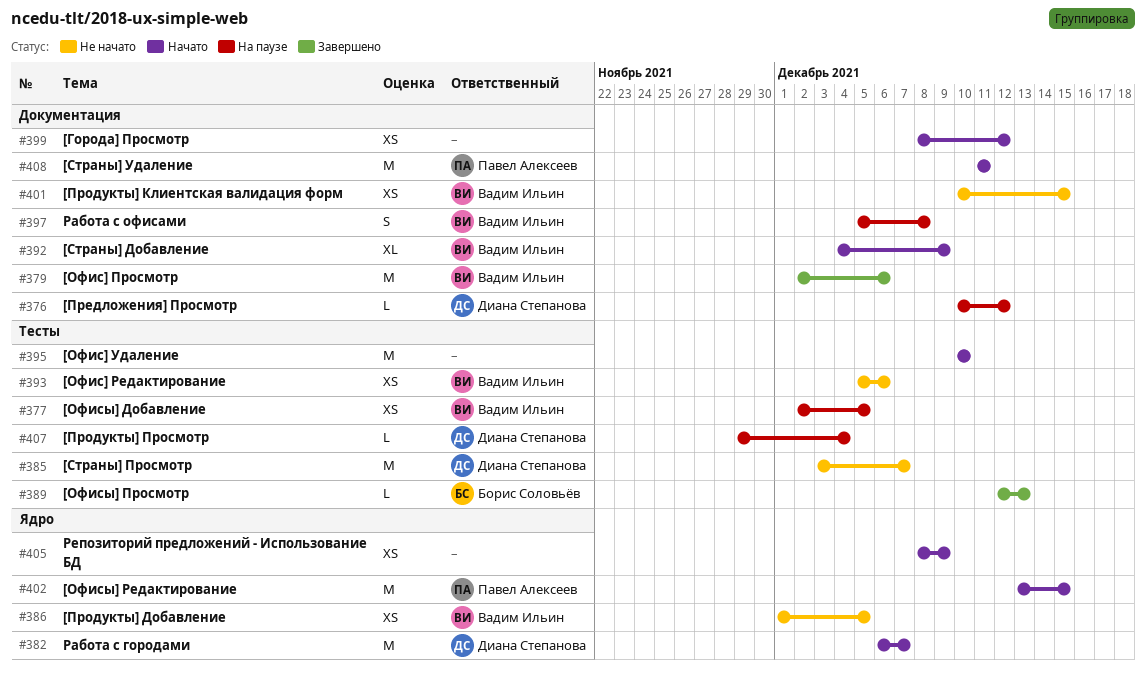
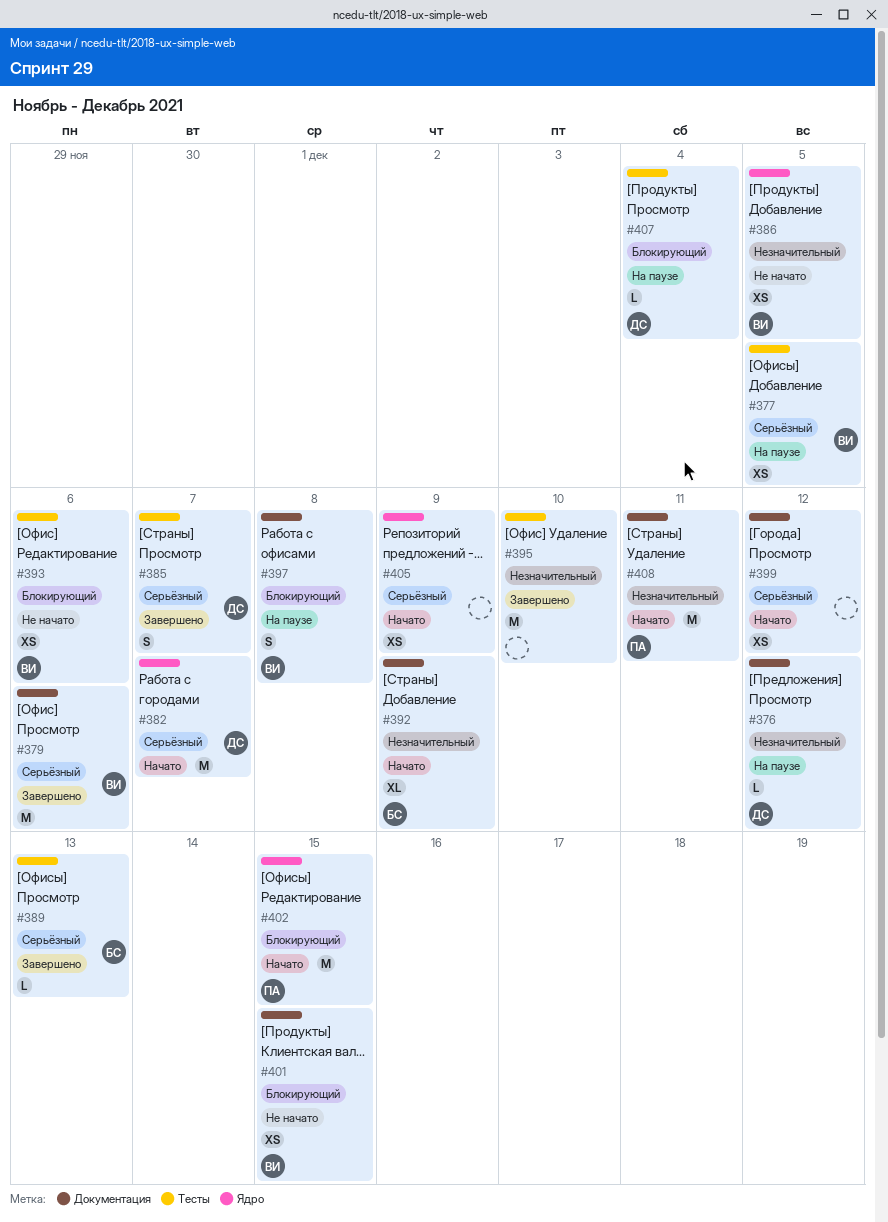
#385, status: Не начато -> Завершено
#385, estimate: M -> S
#392, owner: Вадим Ильин -> Борис Соловьёв
#395, status: Начато -> Завершено

